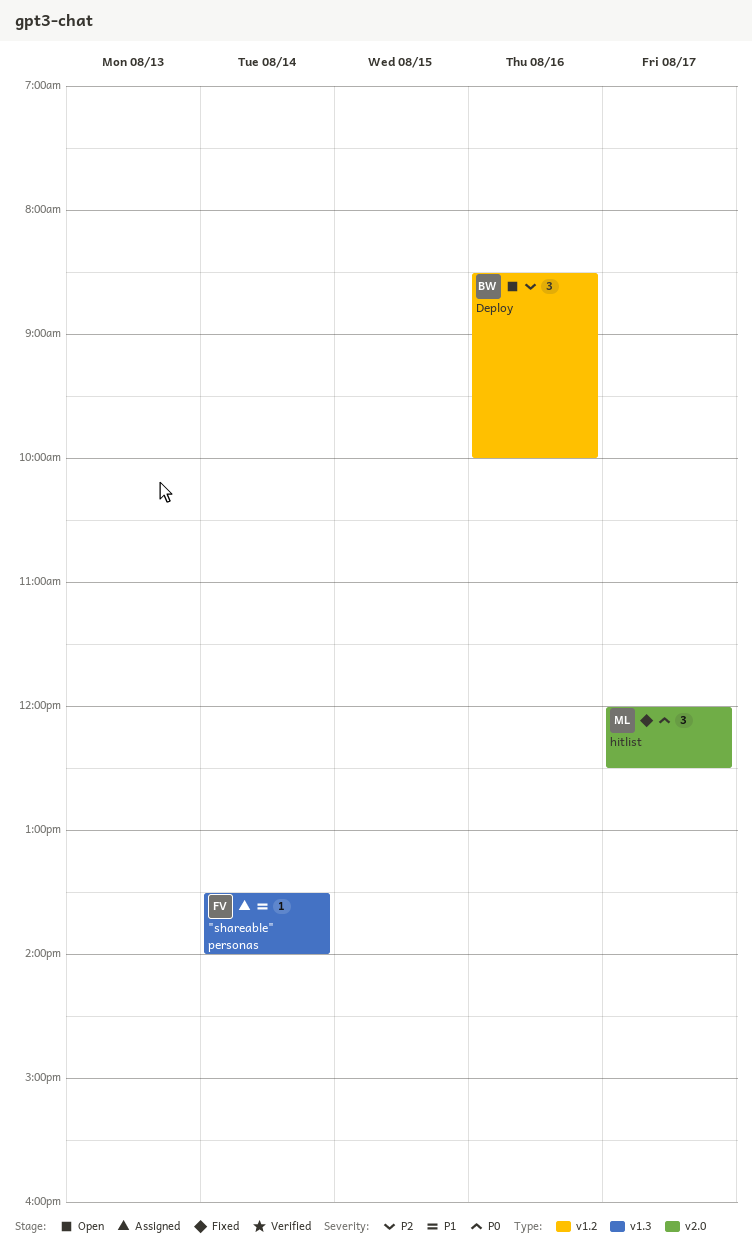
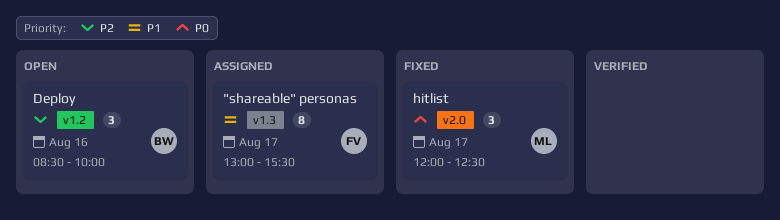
"shareable" personas, estimate: 1 -> 8
"shareable" personas, day: Aug 14 -> Aug 17
"shareable" personas, begins: 13:30 -> 13:00
"shareable" personas, ends: 14:00 -> 15:30

